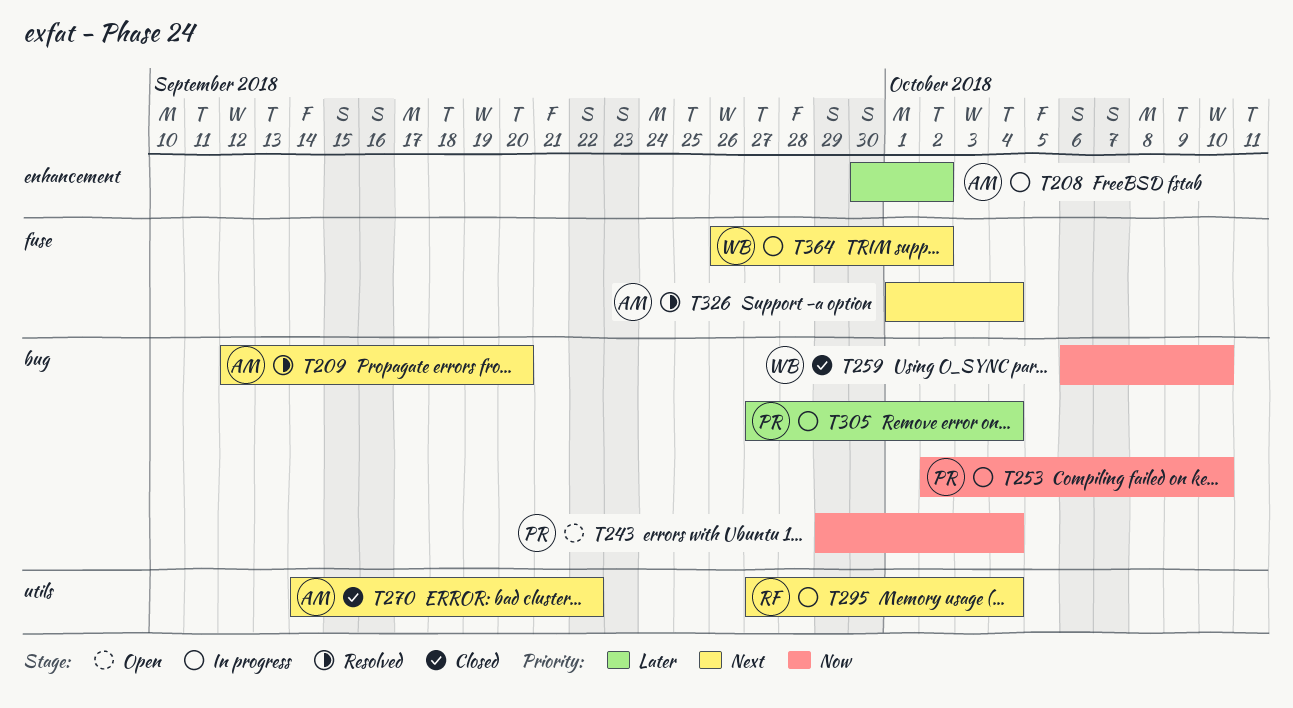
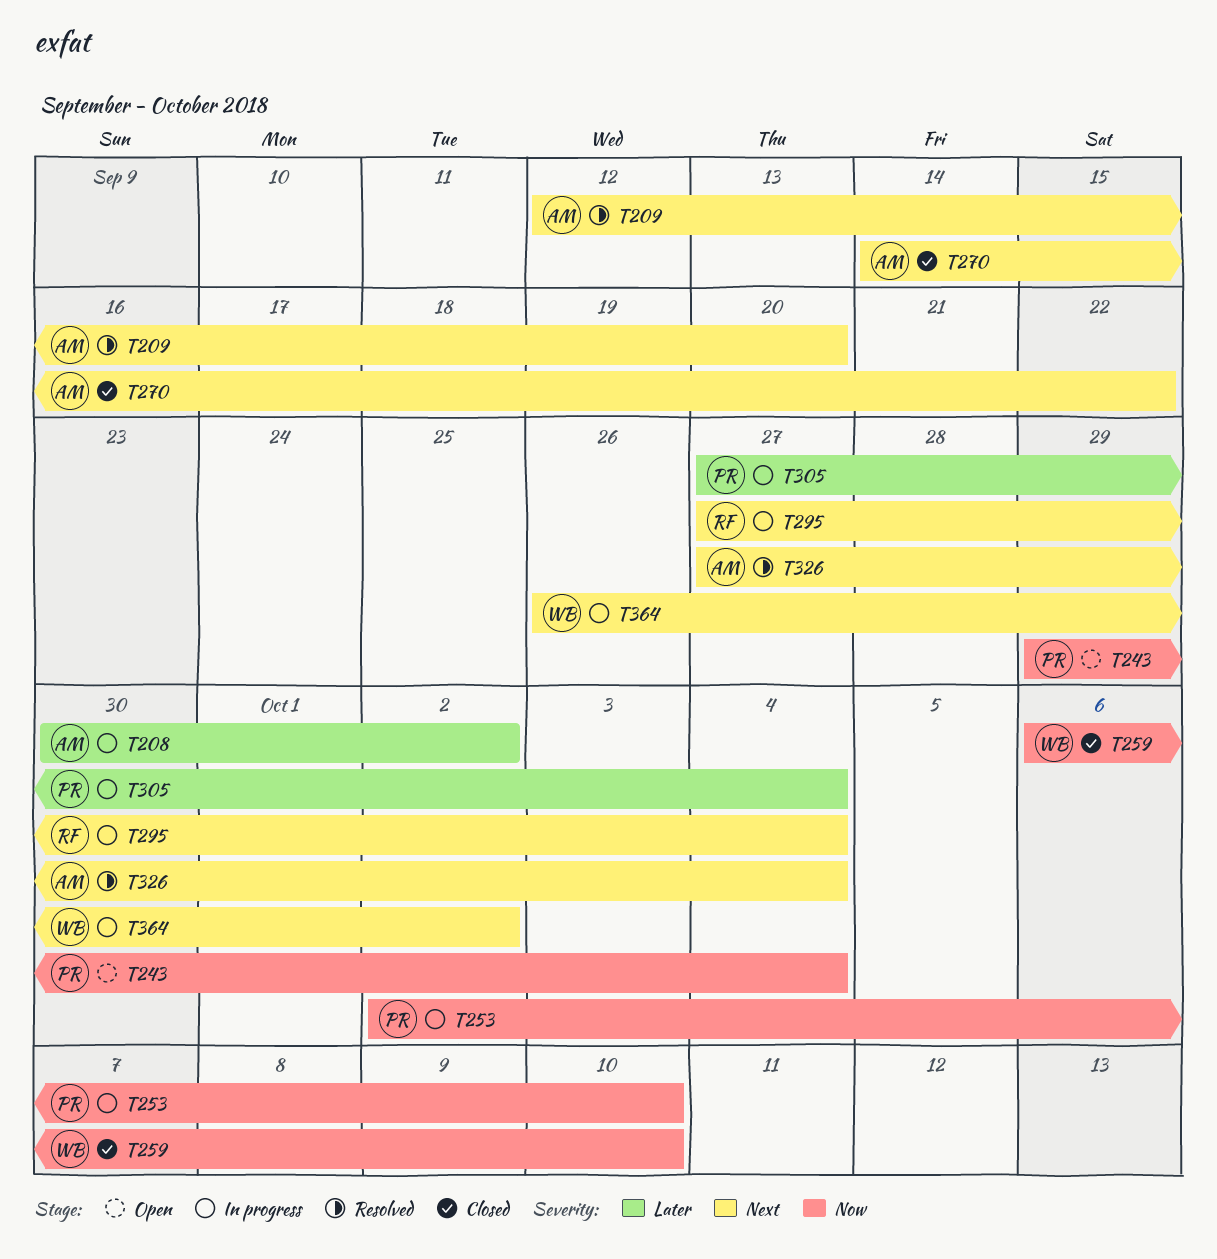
T326, start: Oct 1 -> Sep 27

